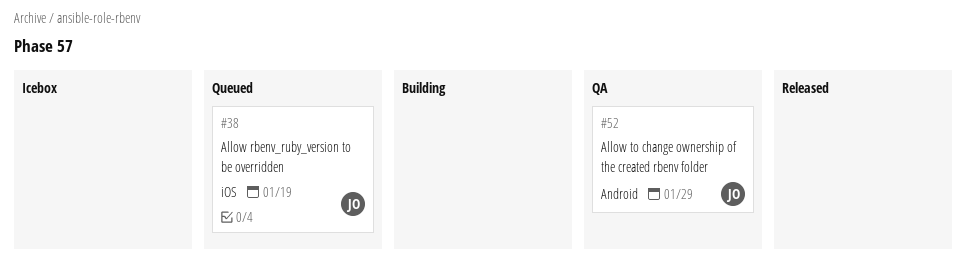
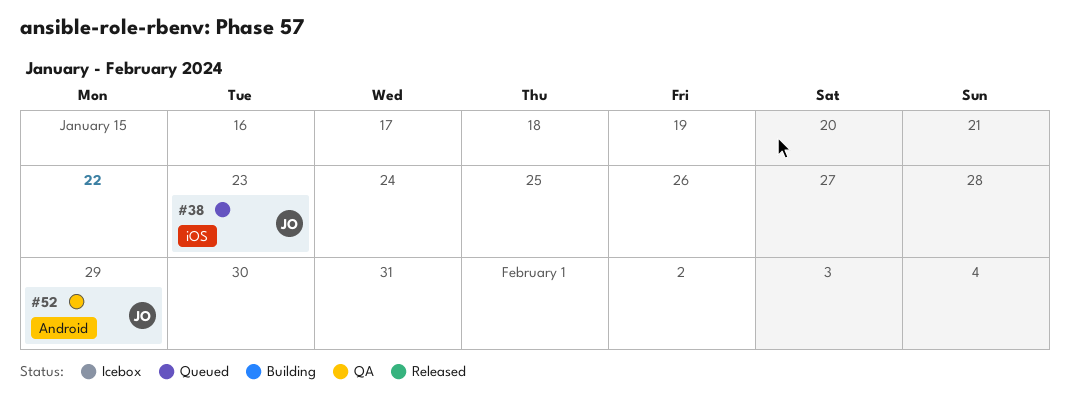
#38, due: Jan 19 -> Jan 23

